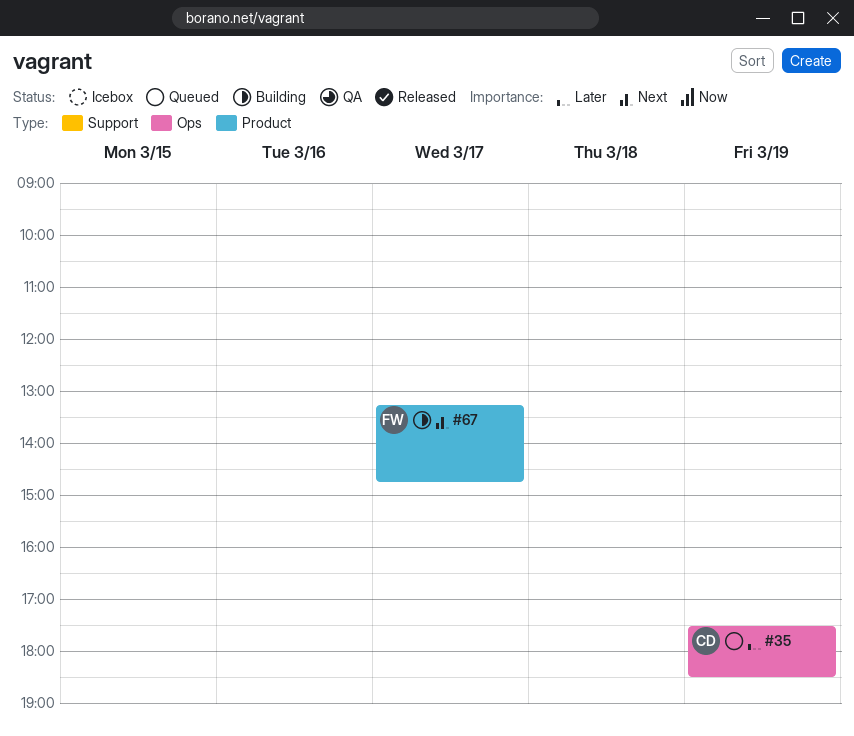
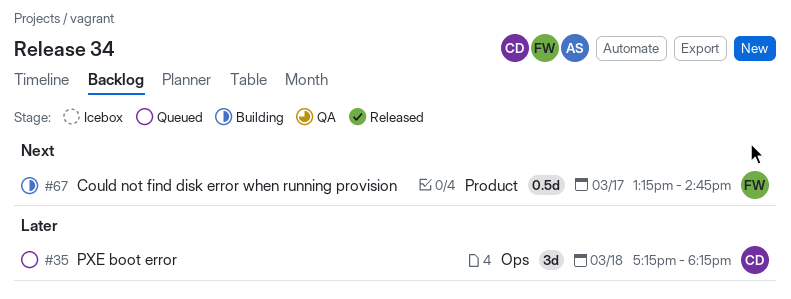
#35, day: Mar 19 -> Mar 18
#35, begins: 17:30 -> 17:15
#35, ends: 18:30 -> 18:15

